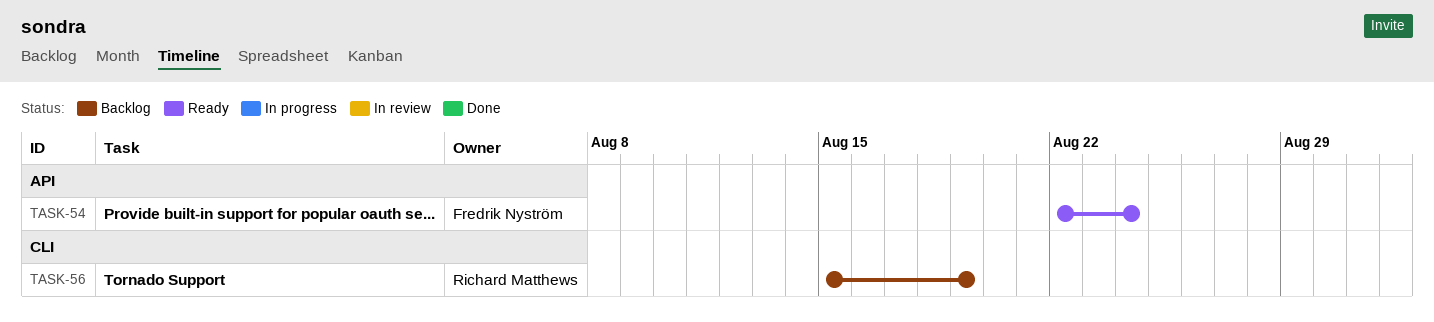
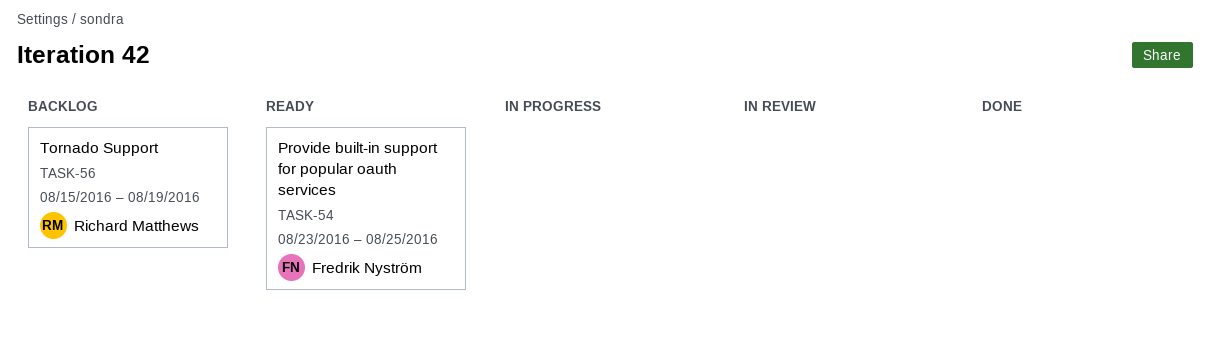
TASK-54, start: Aug 22 -> Aug 23
TASK-54, due: Aug 24 -> Aug 25

